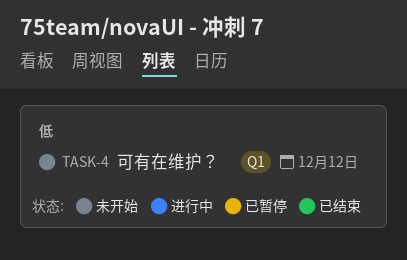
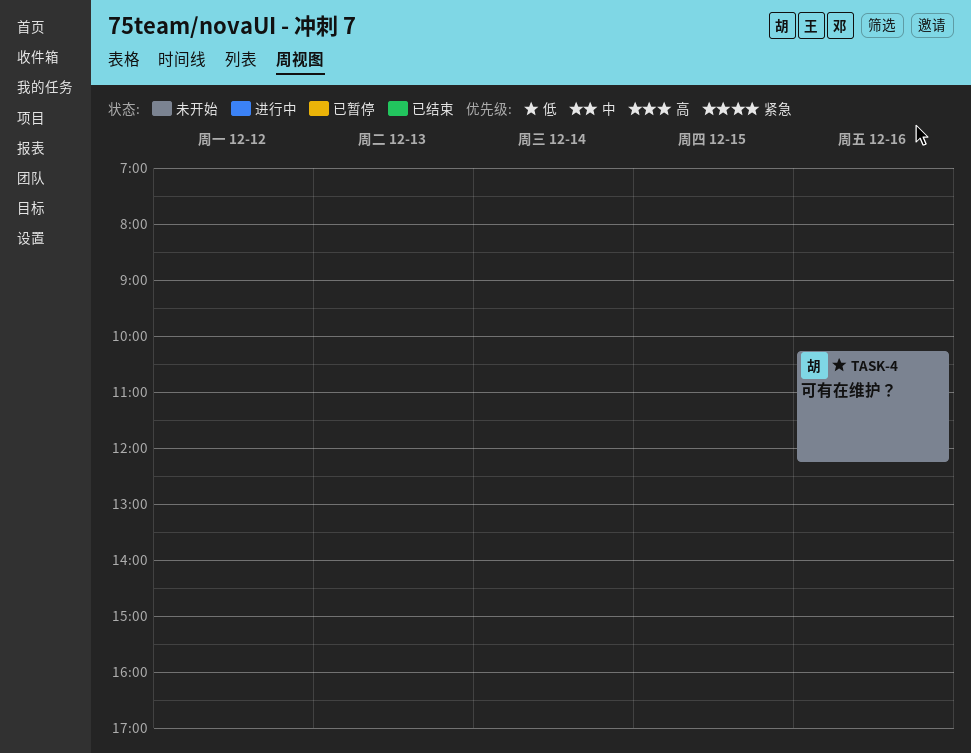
TASK-4, day: Dec 12 -> Dec 16

